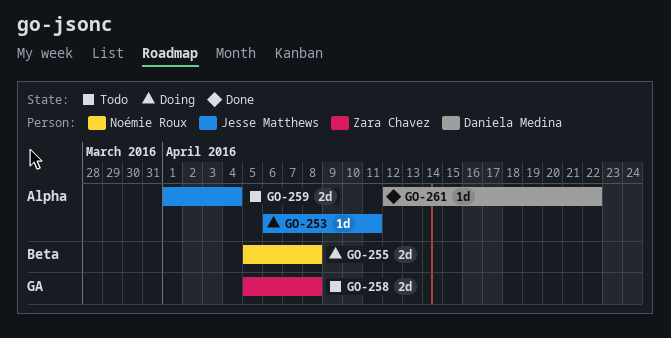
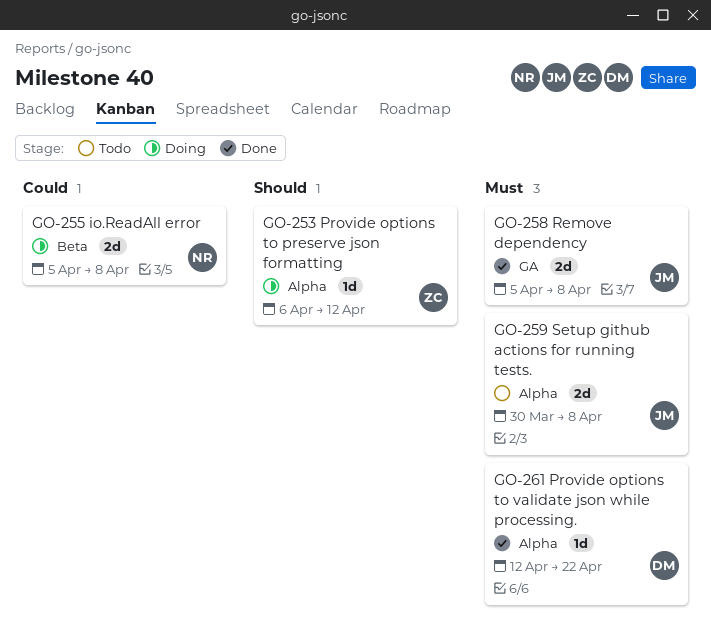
GO-253, owner: Jesse Matthews -> Zara Chavez
GO-253, due: Apr 11 -> Apr 12
GO-258, status: Todo -> Done
GO-258, owner: Zara Chavez -> Jesse Matthews
GO-259, start: Apr 1 -> Mar 30
GO-259, due: Apr 4 -> Apr 8

